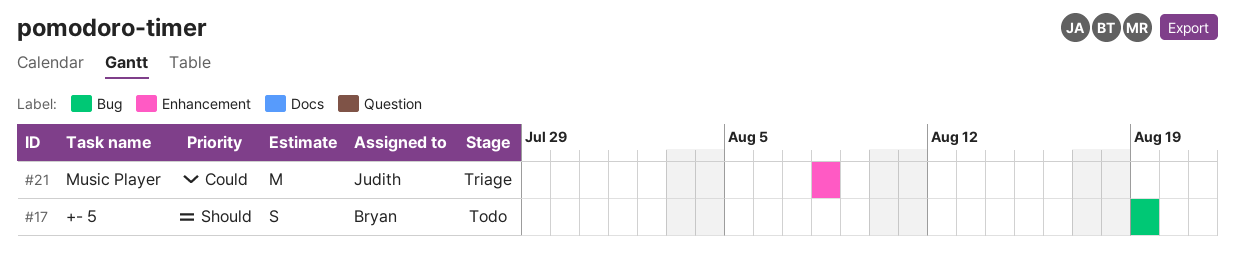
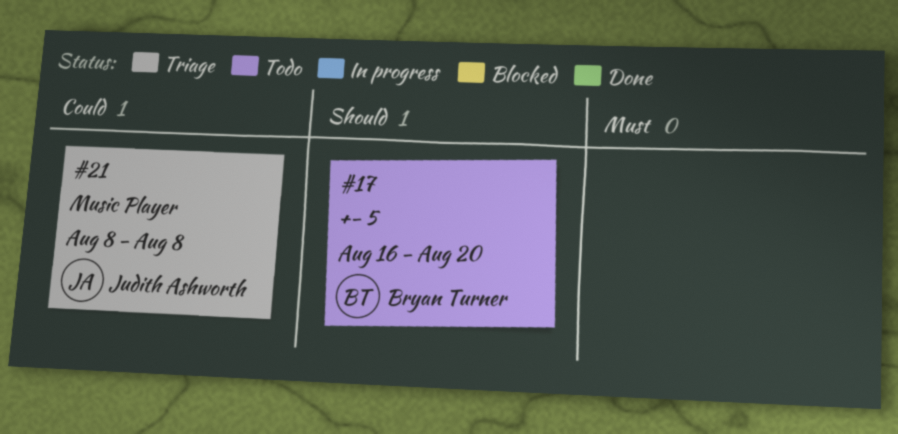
#17, start: Aug 19 -> Aug 16
#17, due: Aug 19 -> Aug 20

